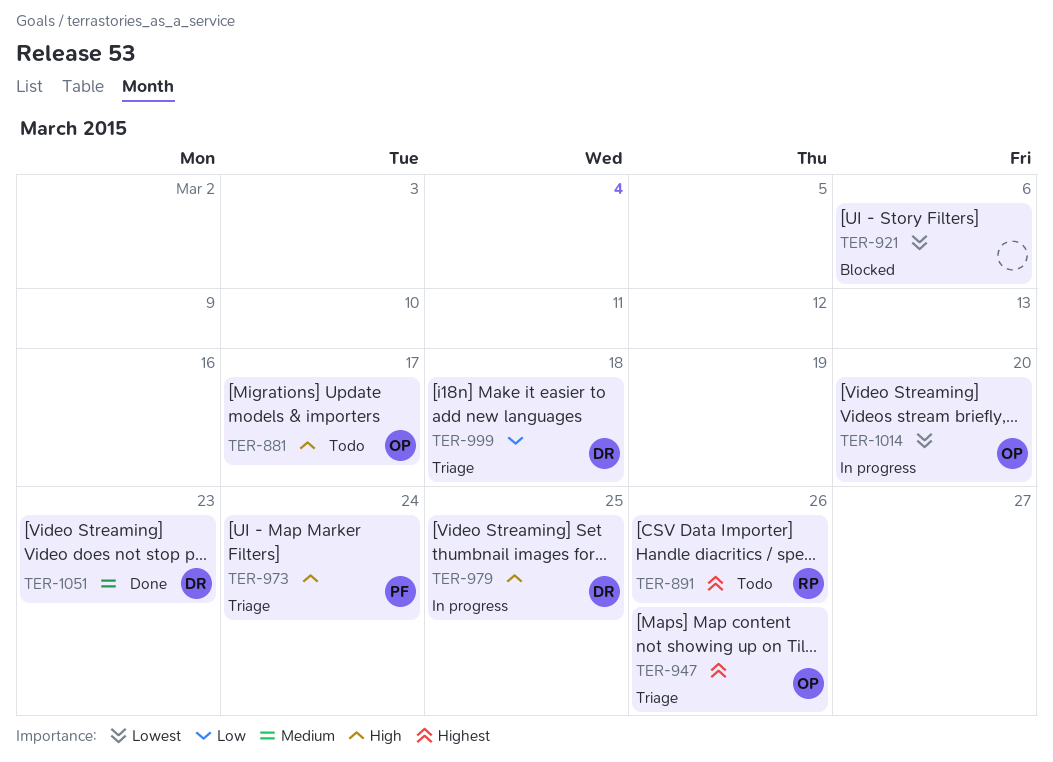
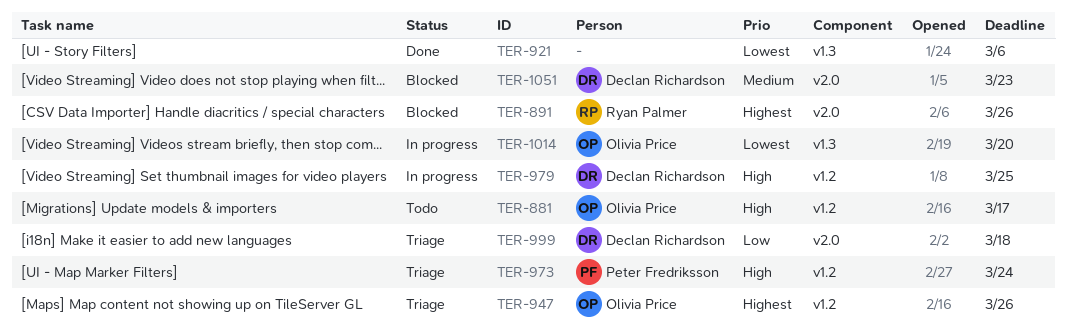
TER-891, status: Todo -> Blocked
TER-921, status: Blocked -> Done
TER-1051, status: Done -> Blocked

